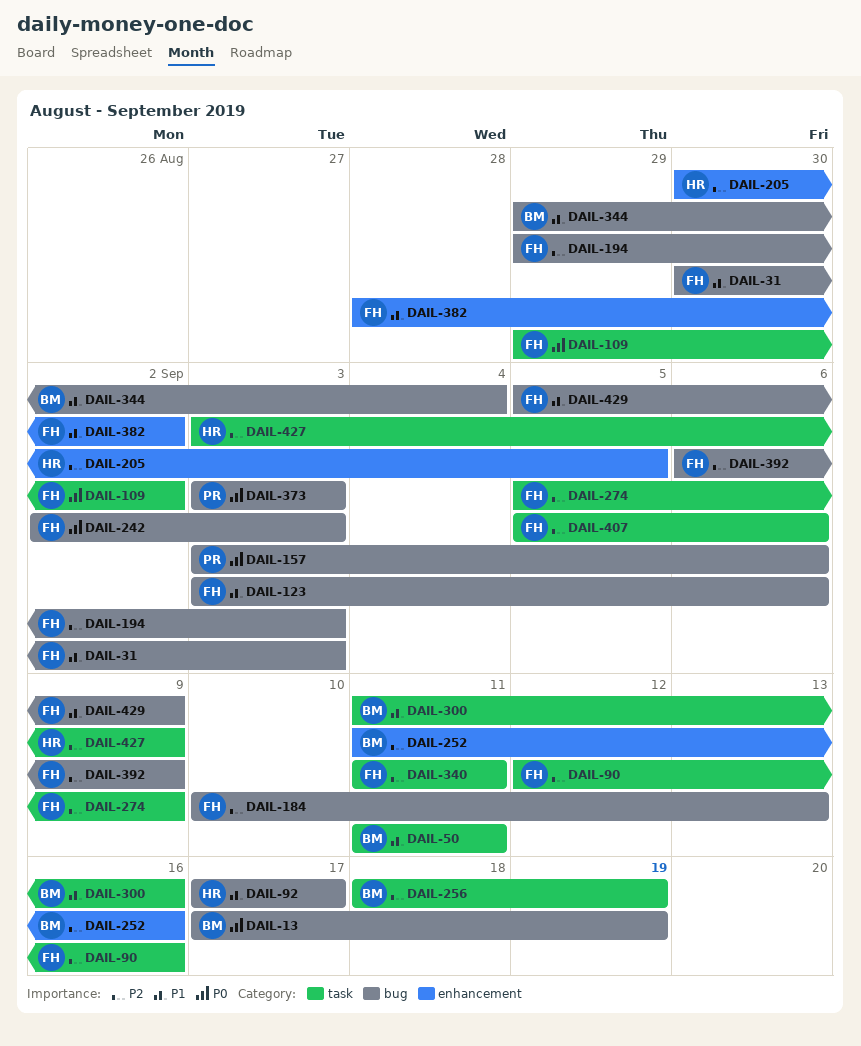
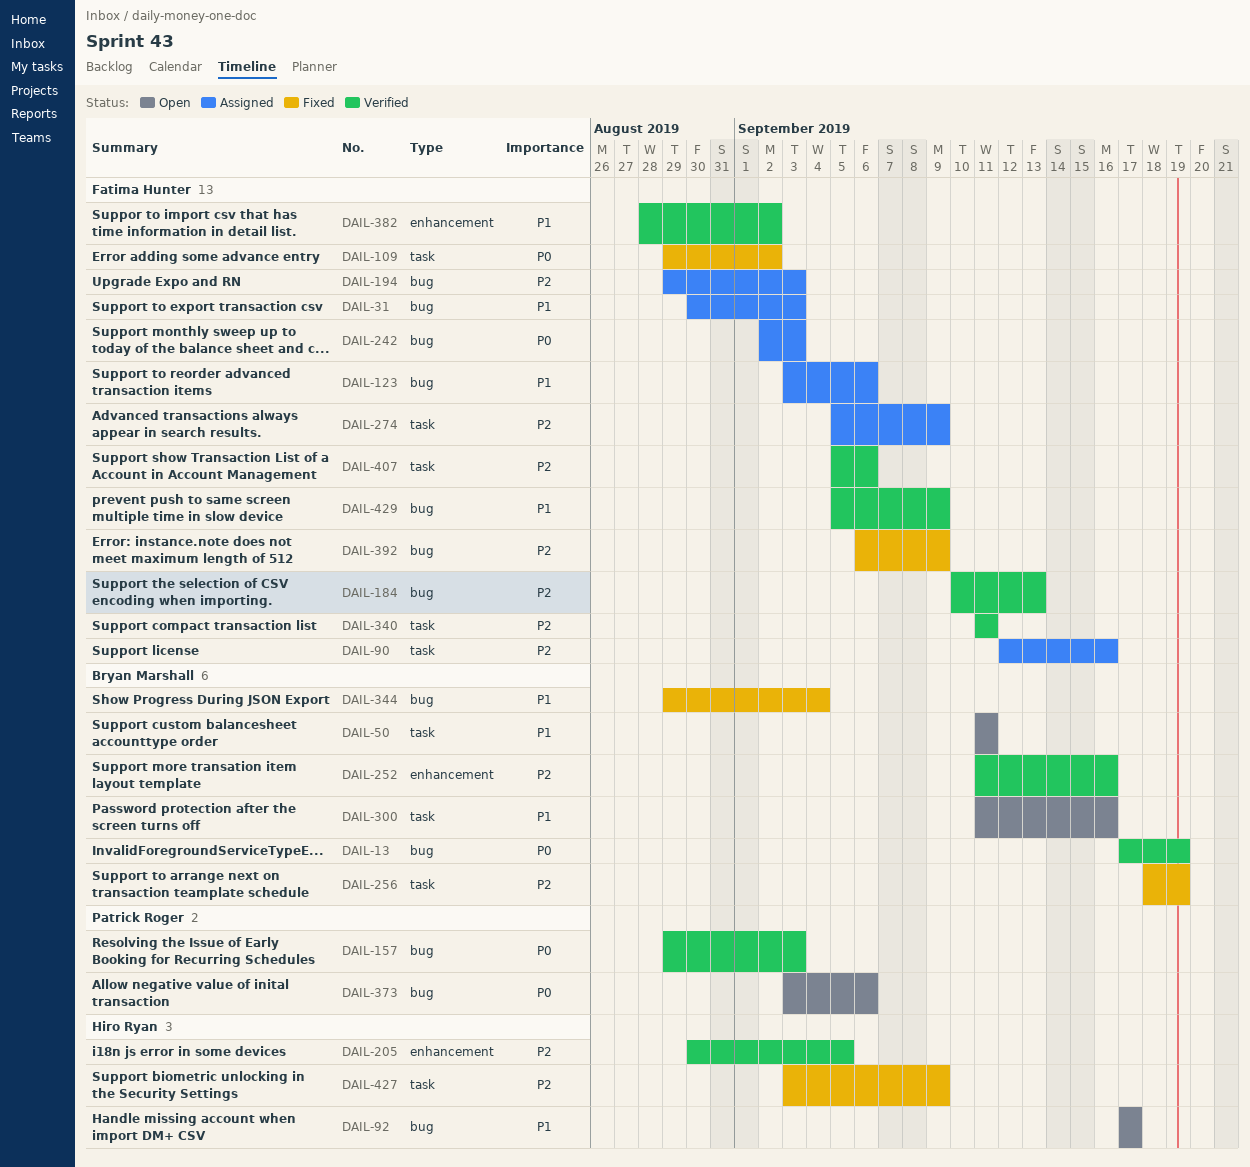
DAIL-157, start: Sep 3 -> Aug 29
DAIL-157, due: Sep 6 -> Sep 3
DAIL-373, due: Sep 3 -> Sep 6

